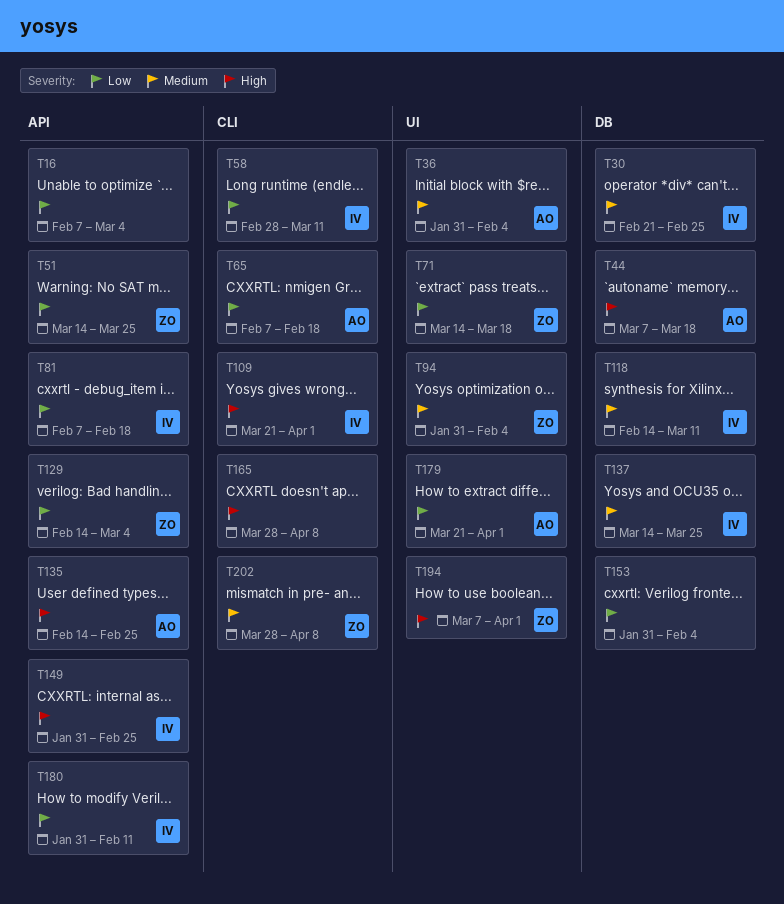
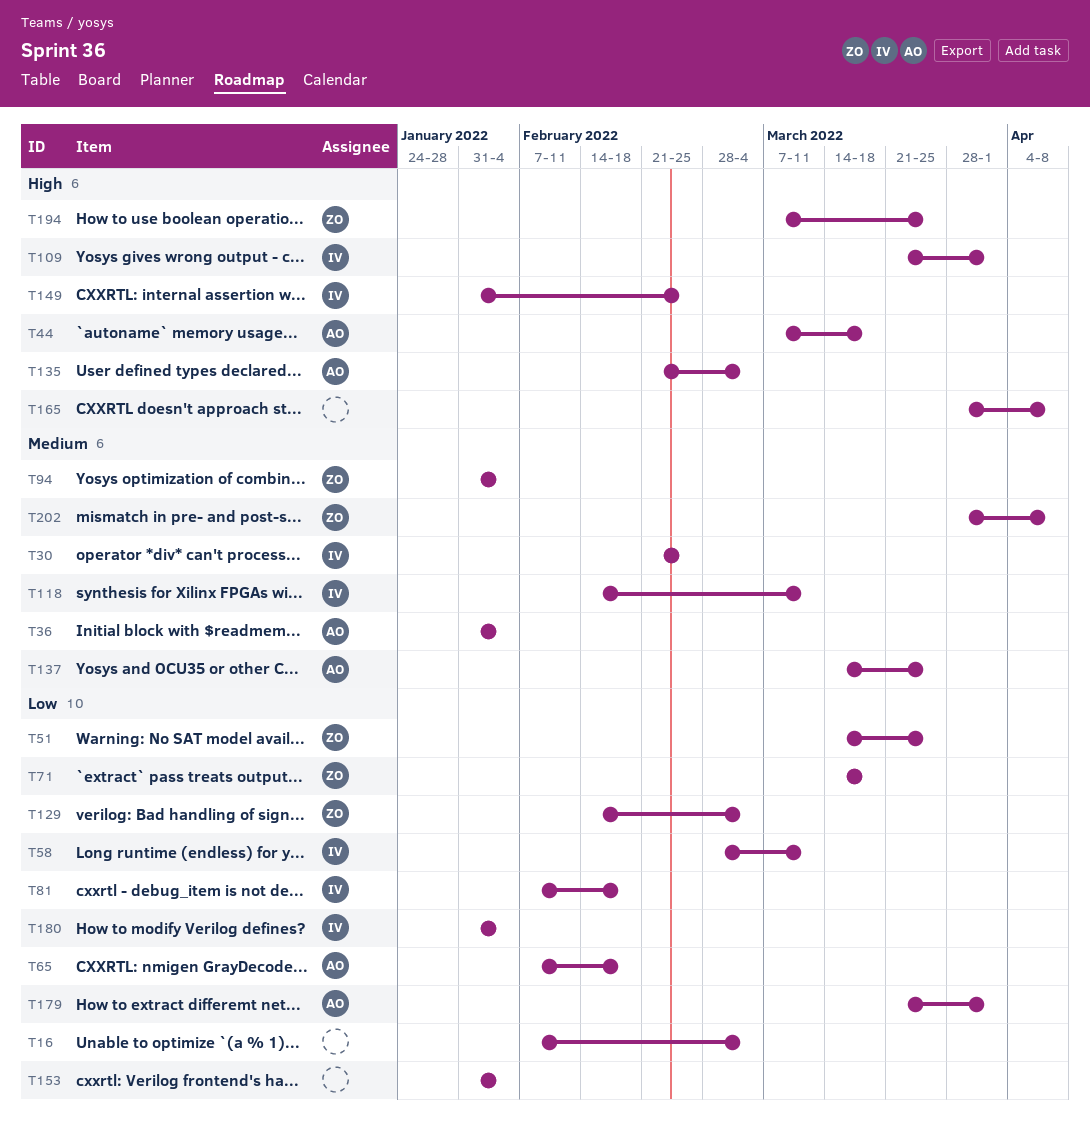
T135, start: Feb 14 -> Feb 21
T135, due: Feb 25 -> Mar 4
T137, owner: IV -> AO
T180, due: Feb 11 -> Feb 4
T194, due: Apr 1 -> Mar 25

